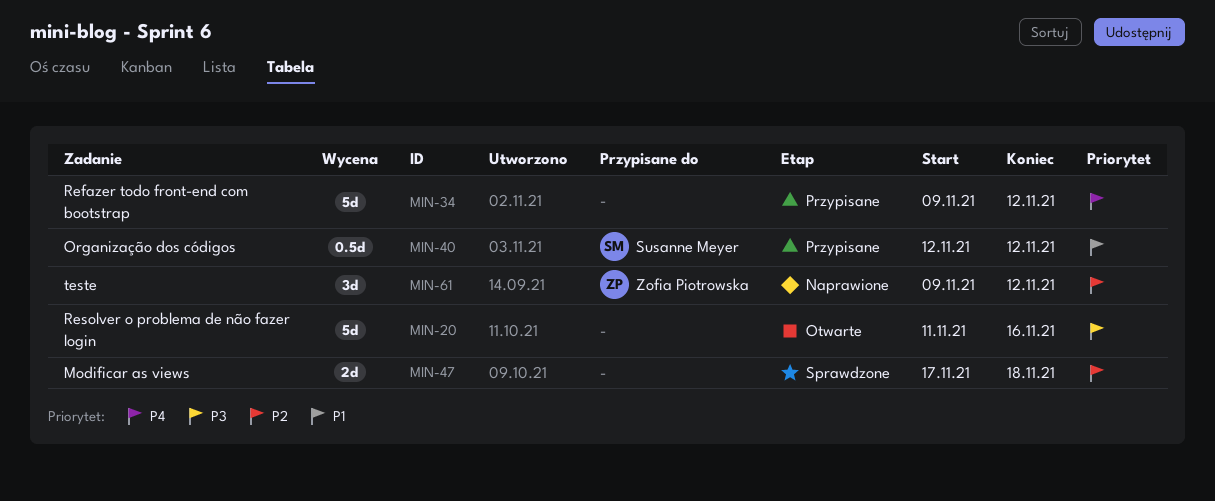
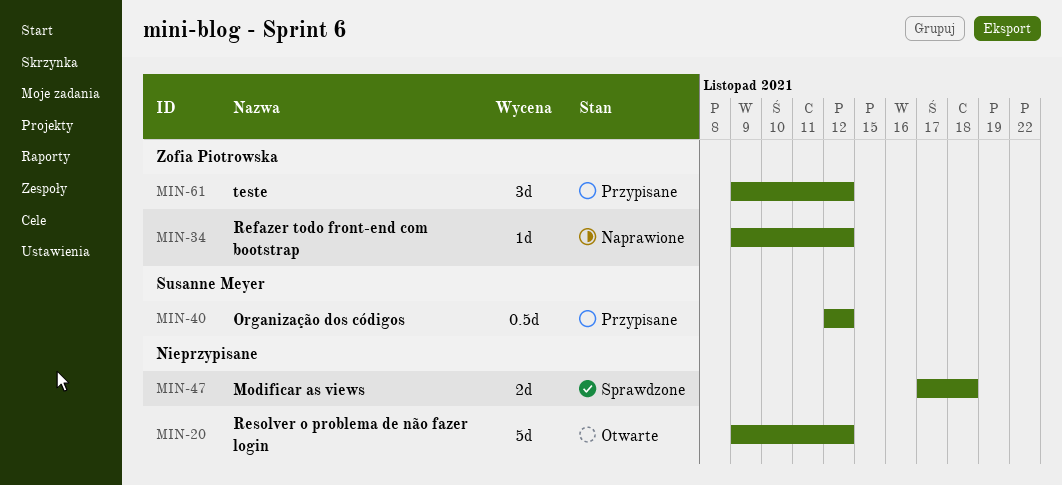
MIN-20, start: Nov 11 -> Nov 9
MIN-20, due: Nov 16 -> Nov 12
MIN-34, status: Przypisane -> Naprawione
MIN-34, owner: none -> Zofia Piotrowska
MIN-34, estimate: 5d -> 1d
MIN-61, status: Naprawione -> Przypisane

